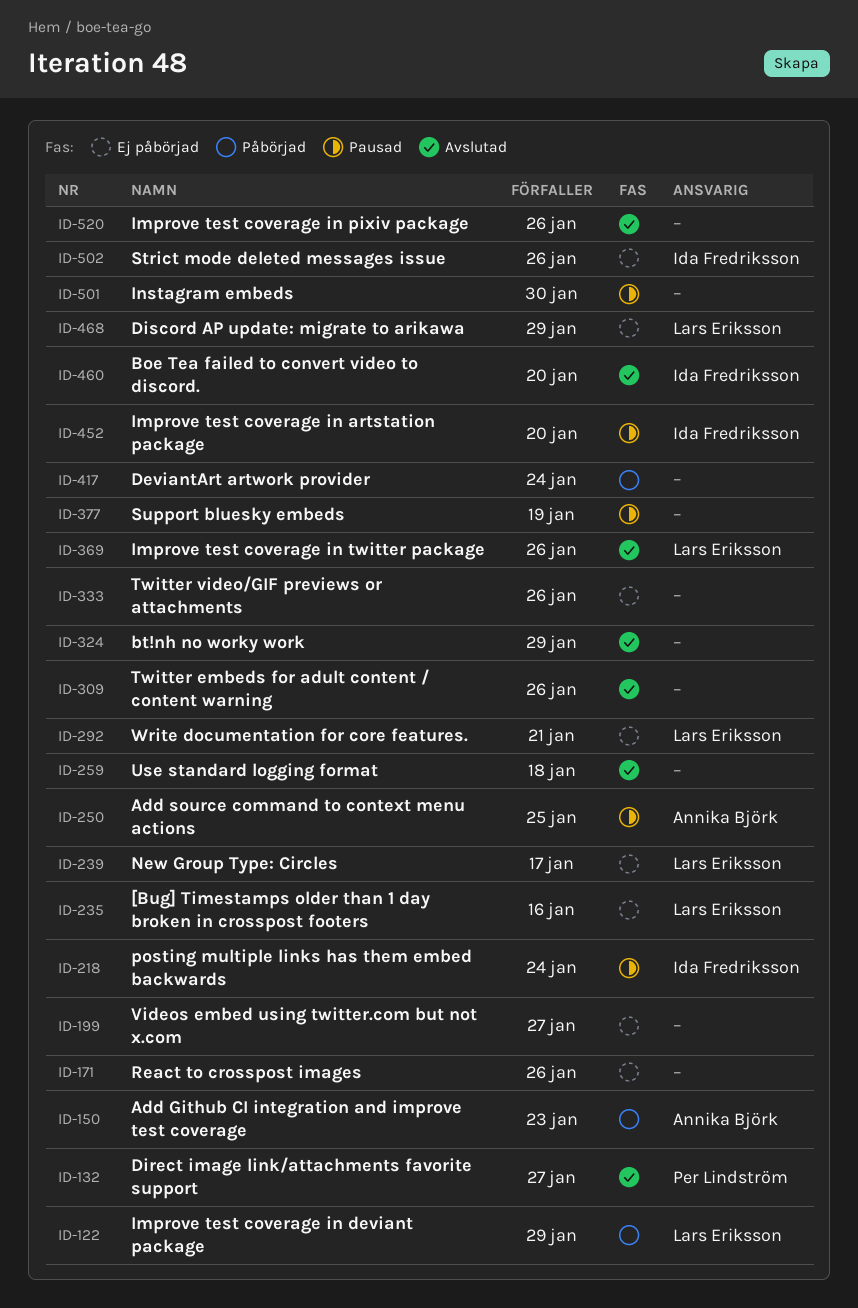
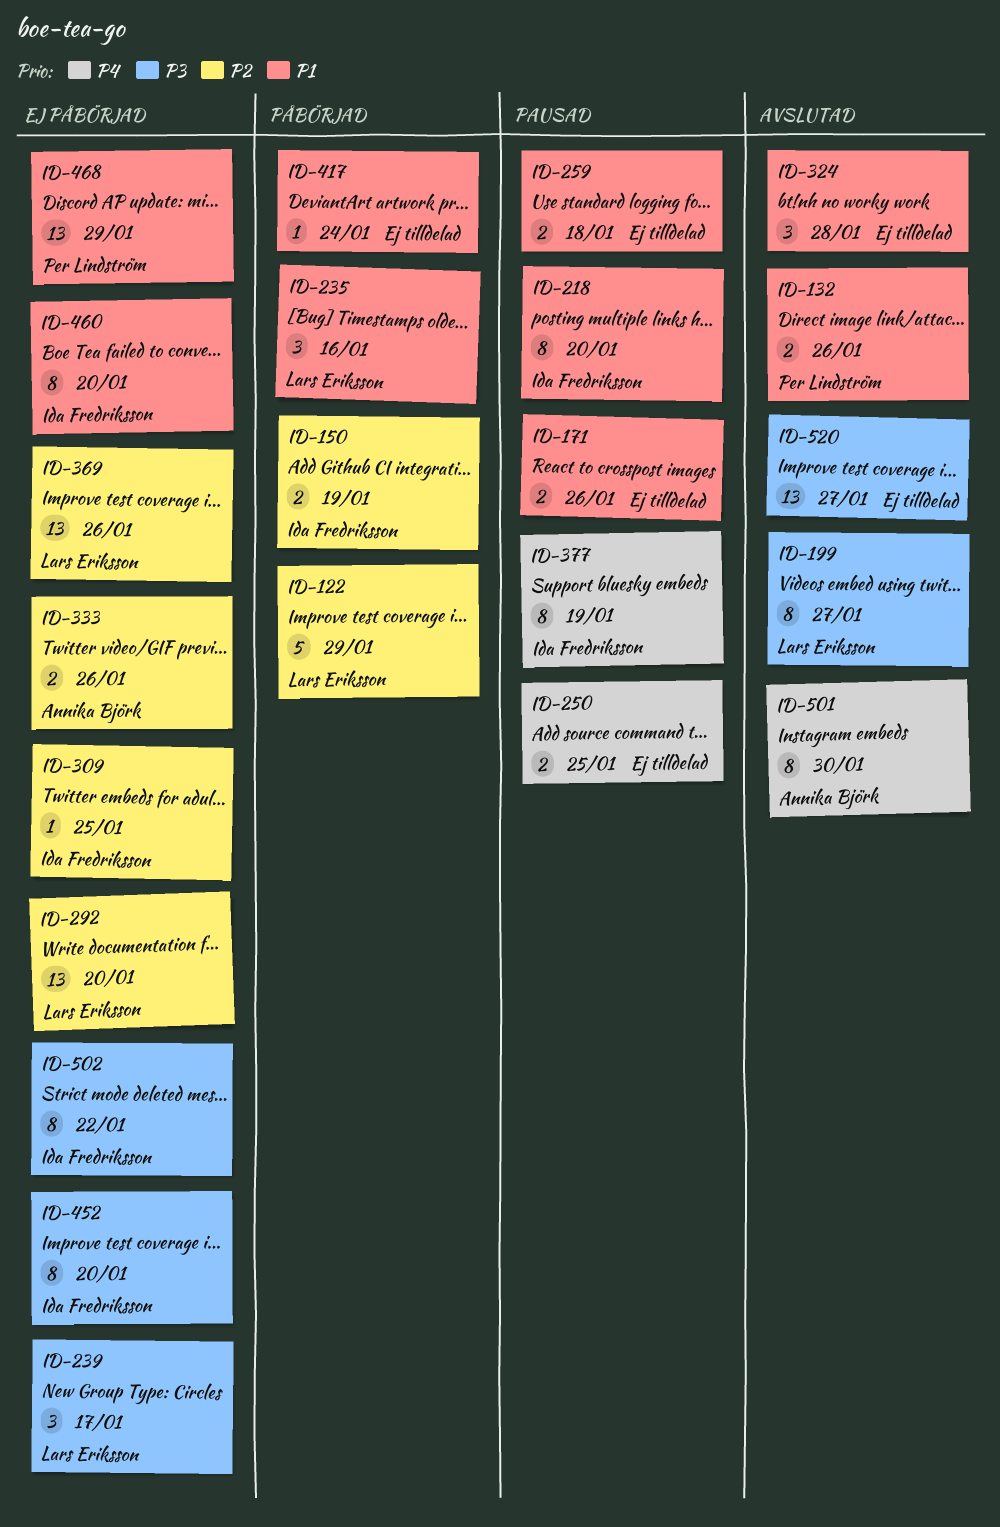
ID-132, due: Jan 27 -> Jan 26
ID-150, owner: Annika Björk -> Ida Fredriksson
ID-150, due: Jan 23 -> Jan 19
ID-171, status: Ej påbörjad -> Pausad
ID-199, status: Ej påbörjad -> Avslutad
ID-199, owner: none -> Lars Eriksson
ID-218, due: Jan 24 -> Jan 20
ID-235, status: Ej påbörjad -> Påbörjad
ID-250, owner: Annika Björk -> none
ID-259, status: Avslutad -> Pausad
ID-292, due: Jan 21 -> Jan 20
ID-309, status: Avslutad -> Ej påbörjad
ID-309, owner: none -> Ida Fredriksson
ID-309, due: Jan 26 -> Jan 25
ID-324, due: Jan 29 -> Jan 28
ID-333, owner: none -> Annika Björk
ID-369, status: Avslutad -> Ej påbörjad
ID-377, owner: none -> Ida Fredriksson
ID-452, status: Pausad -> Ej påbörjad
ID-460, status: Avslutad -> Ej påbörjad
ID-468, owner: Lars Eriksson -> Per Lindström
ID-501, status: Pausad -> Avslutad
ID-501, owner: none -> Annika Björk
ID-502, due: Jan 26 -> Jan 22
ID-520, due: Jan 26 -> Jan 27

